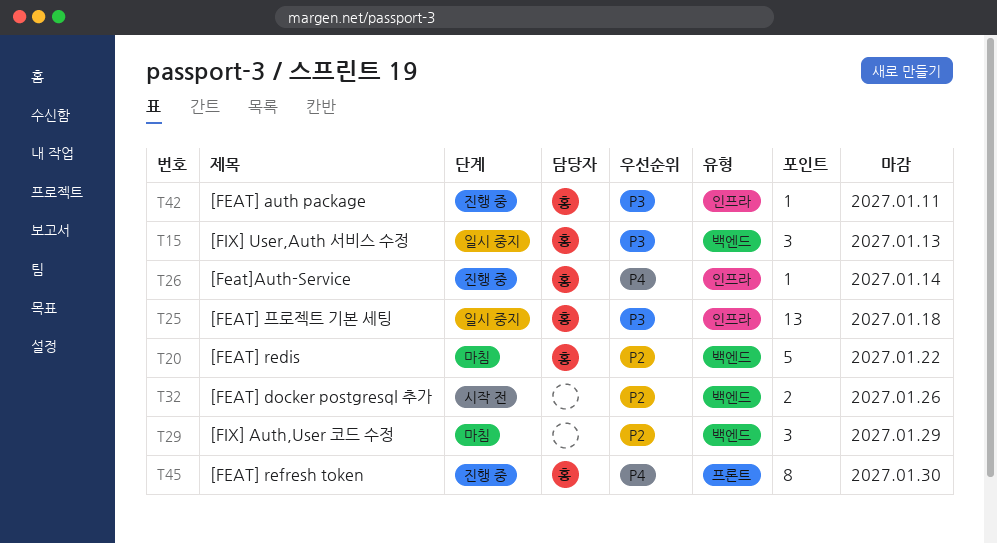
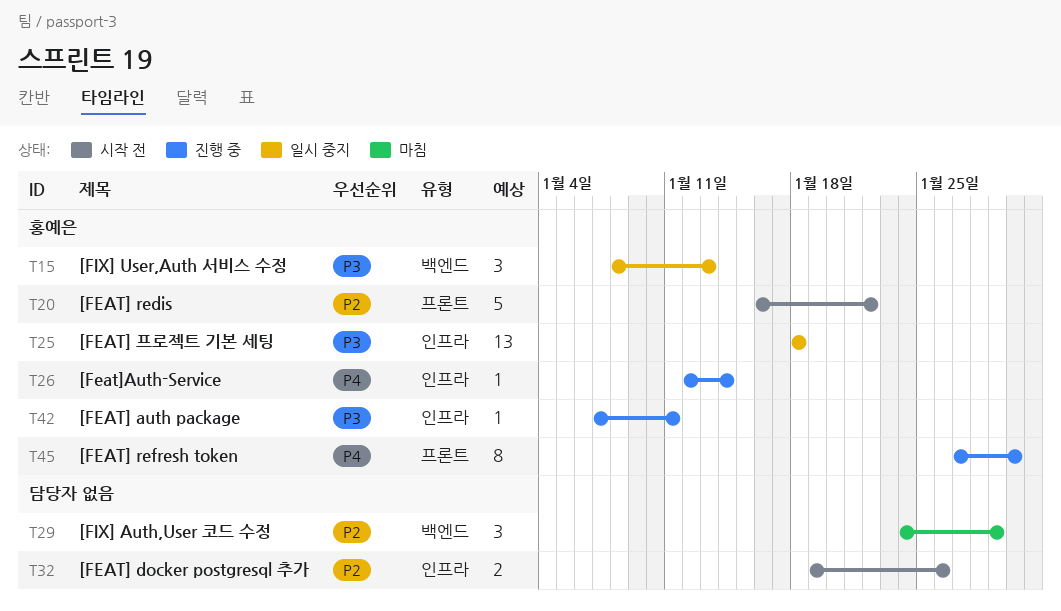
T20, status: 마침 -> 시작 전
T20, label: 백엔드 -> 프론트
T32, label: 백엔드 -> 인프라

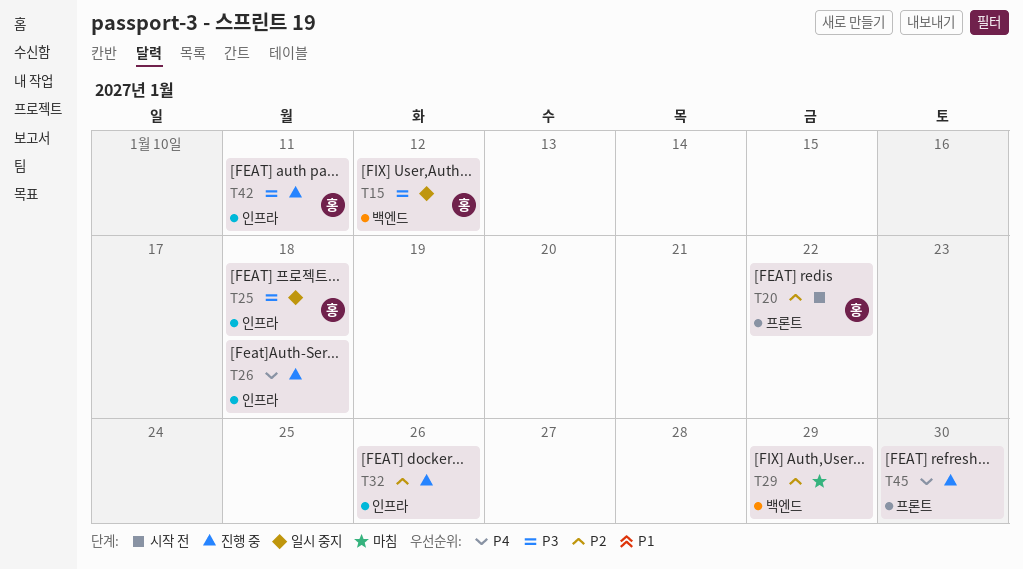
T15, due: Jan 13 -> Jan 12
T26, owner: 홍예은 -> none
T26, due: Jan 14 -> Jan 18
T32, status: 시작 전 -> 진행 중
T45, owner: 홍예은 -> none

